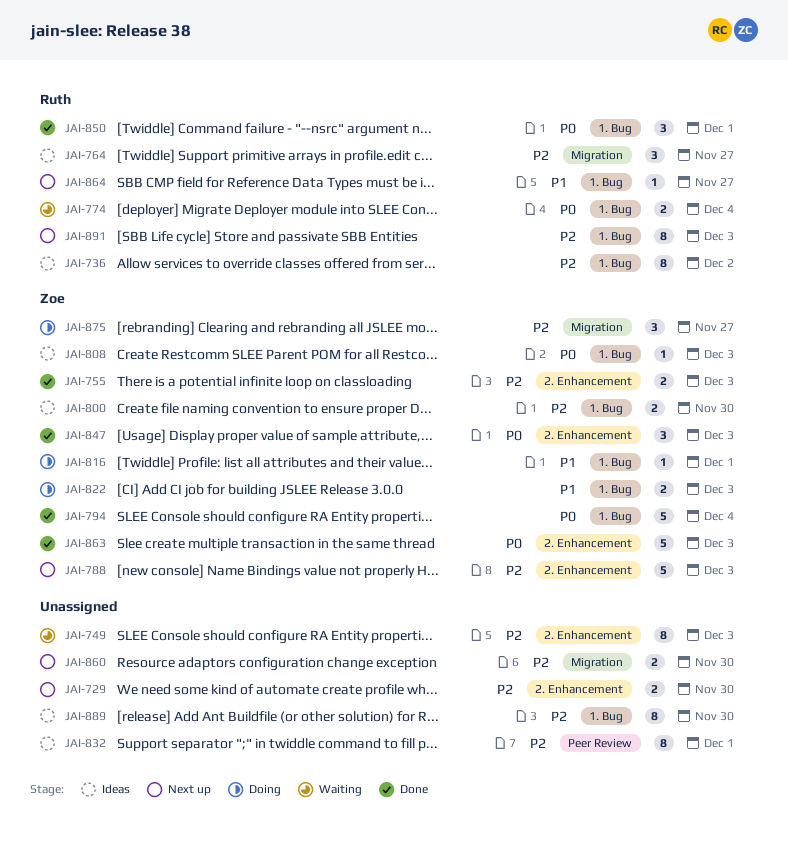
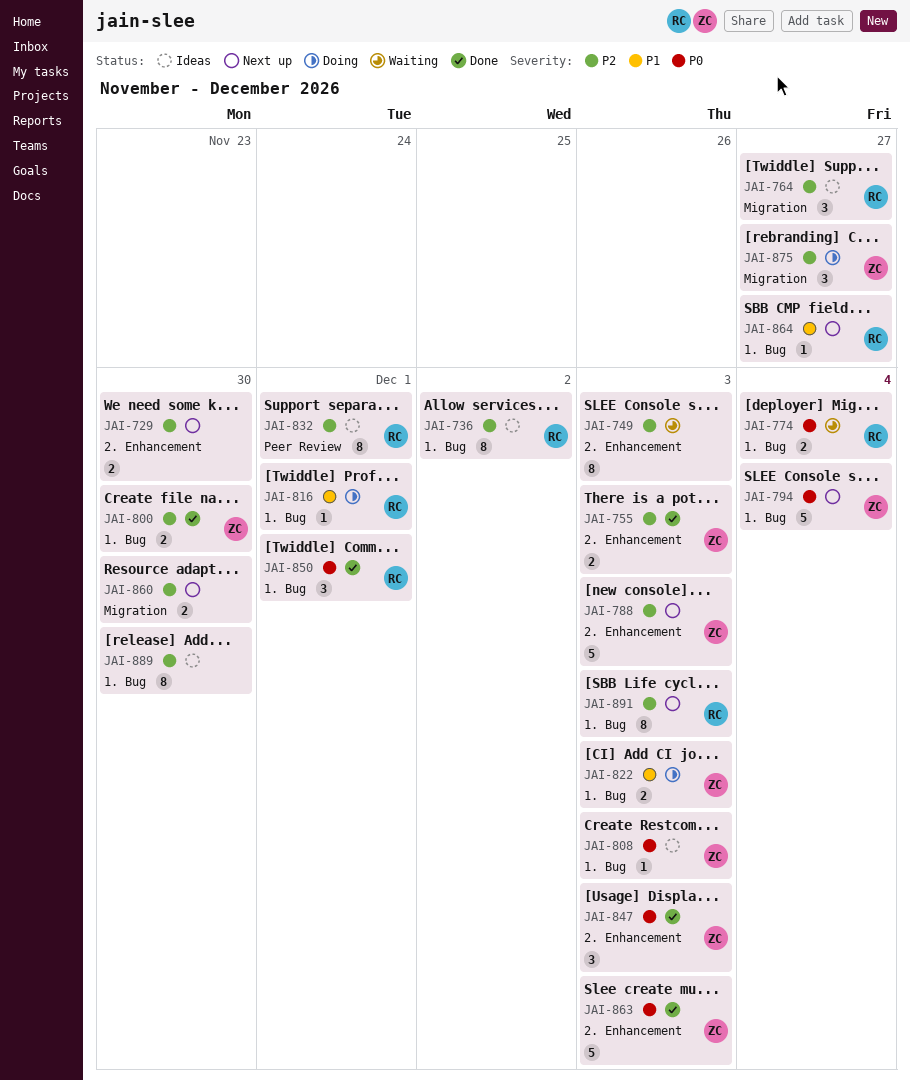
JAI-794, status: Done -> Next up
JAI-800, status: Ideas -> Done
JAI-816, owner: Zoe -> Ruth
JAI-832, owner: none -> Ruth

